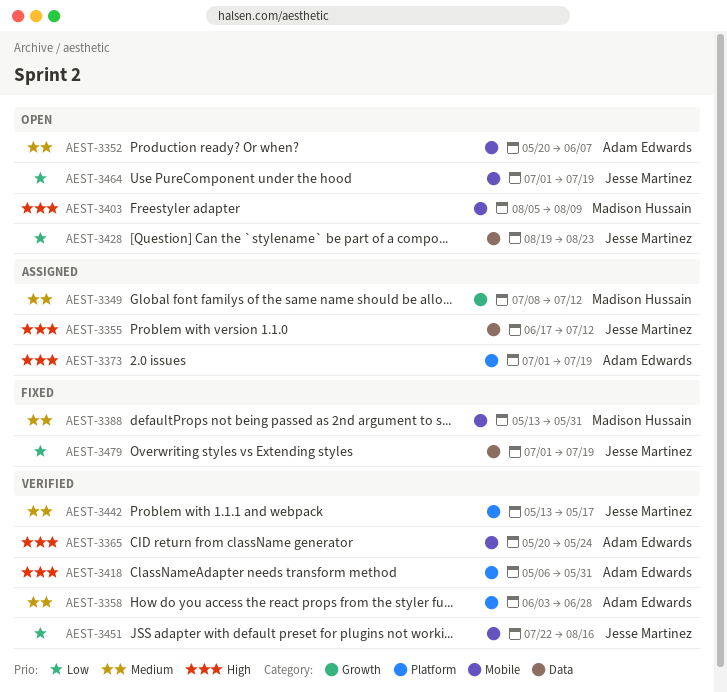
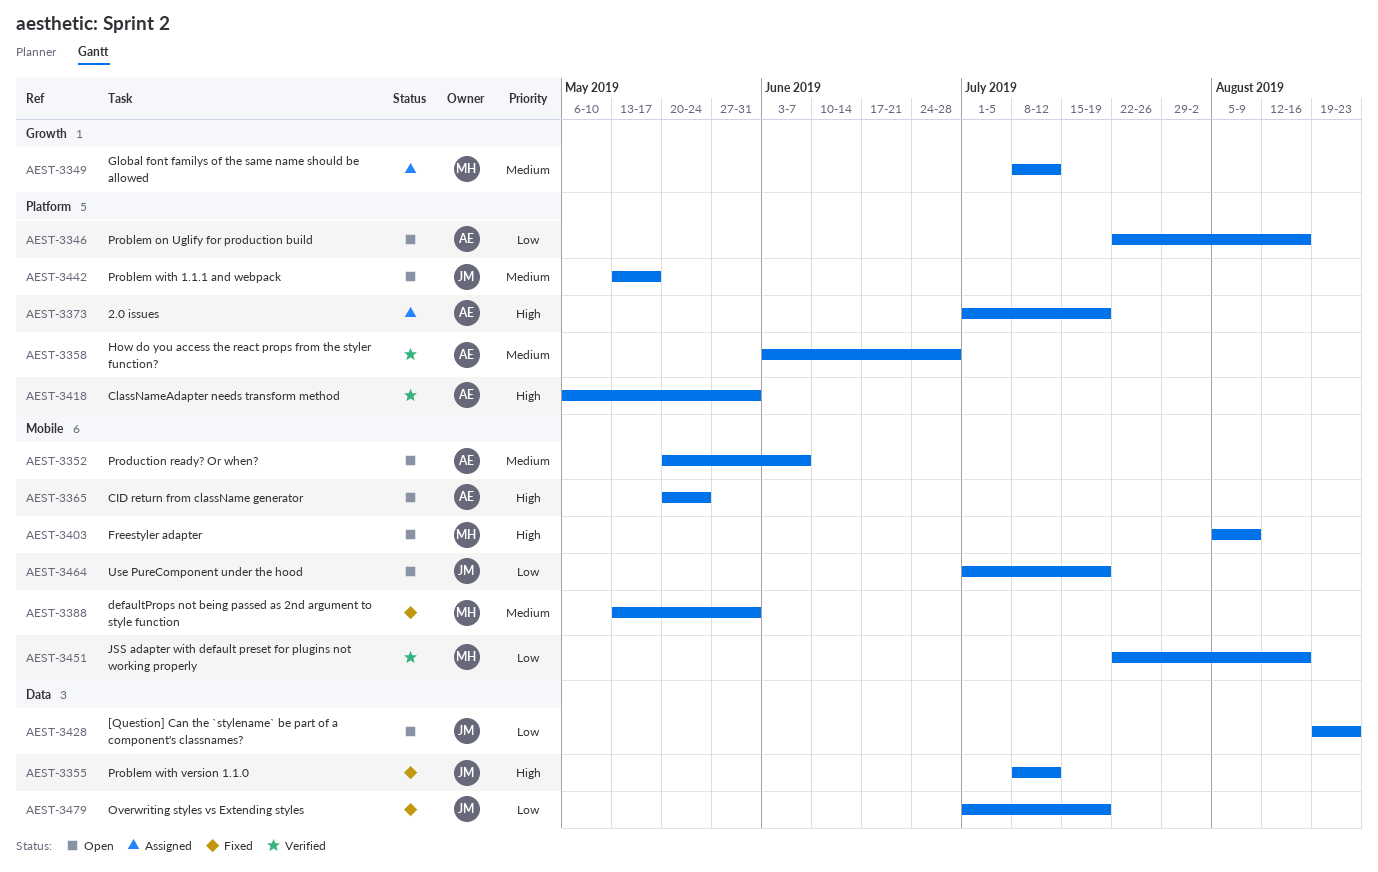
AEST-3346: none -> present
AEST-3355, status: Assigned -> Fixed
AEST-3355, start: Jun 17 -> Jul 8
AEST-3365, status: Verified -> Open
AEST-3442, status: Verified -> Open
AEST-3451, owner: Jesse Martinez -> Madison Hussain

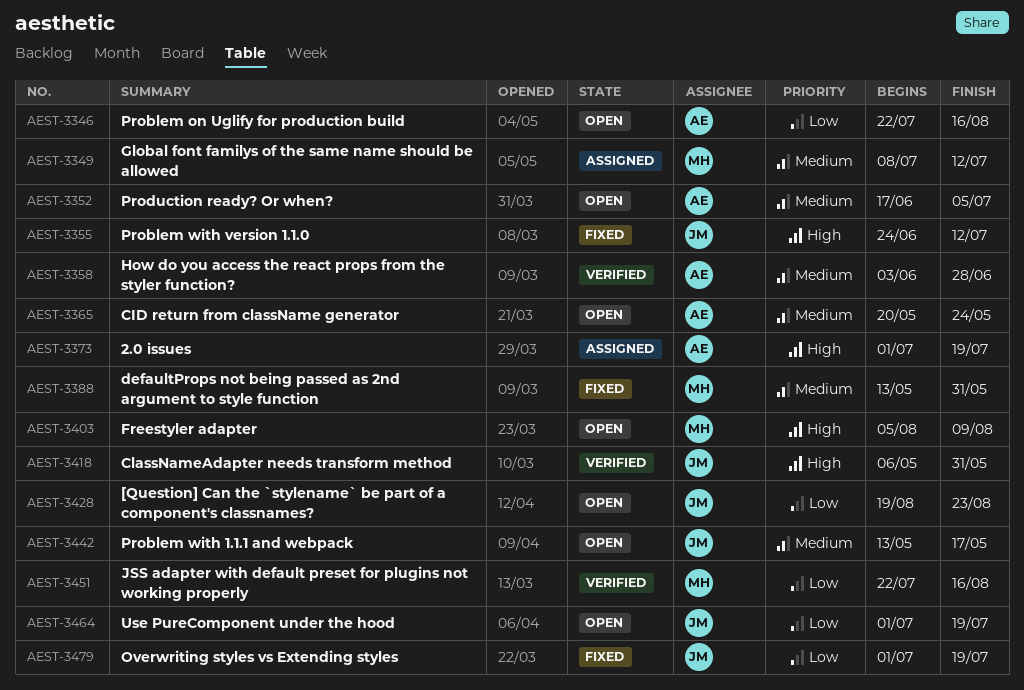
AEST-3352, start: May 20 -> Jun 17
AEST-3352, due: Jun 7 -> Jul 5
AEST-3355, start: Jul 8 -> Jun 24
AEST-3365, priority: High -> Medium
AEST-3418, owner: AE -> JM

